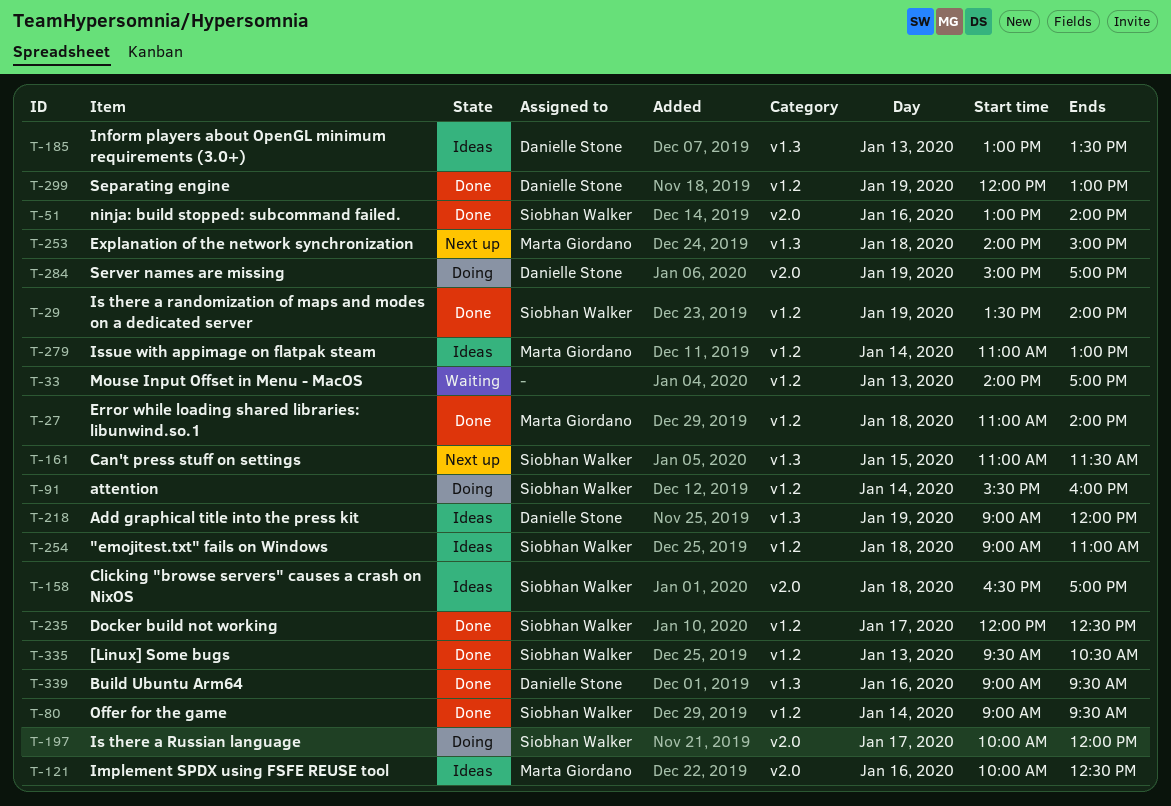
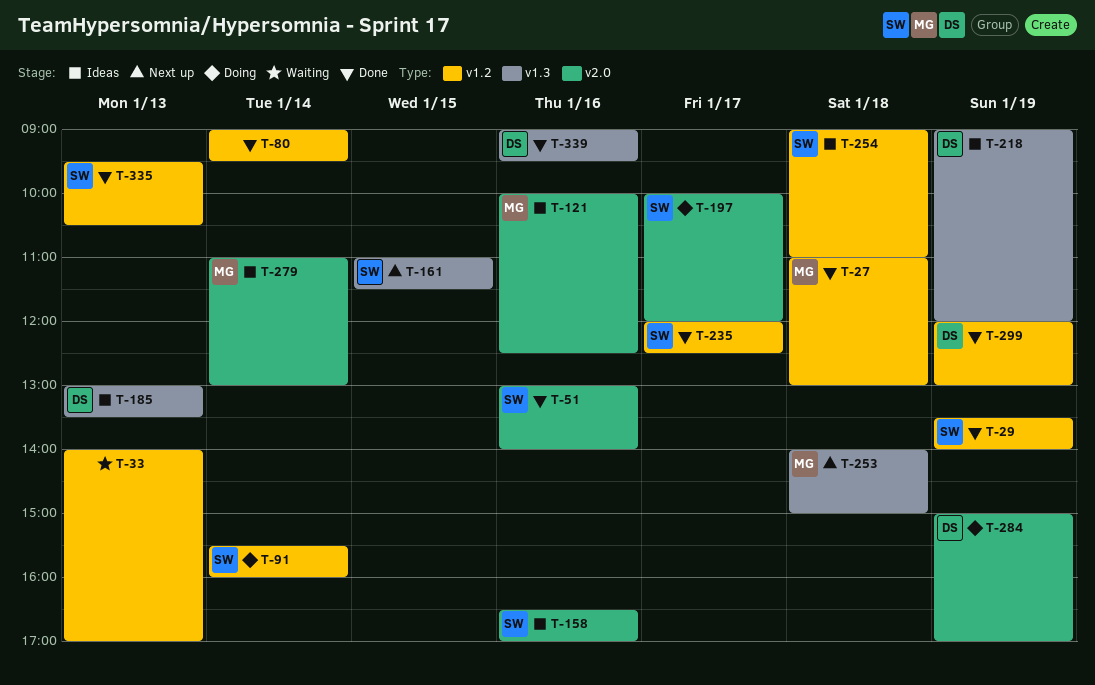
T-27, ends: 14:00 -> 13:00
T-80, owner: Siobhan Walker -> none
T-158, day: Jan 18 -> Jan 16
T-279, label: v1.2 -> v2.0

